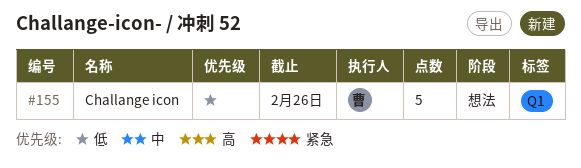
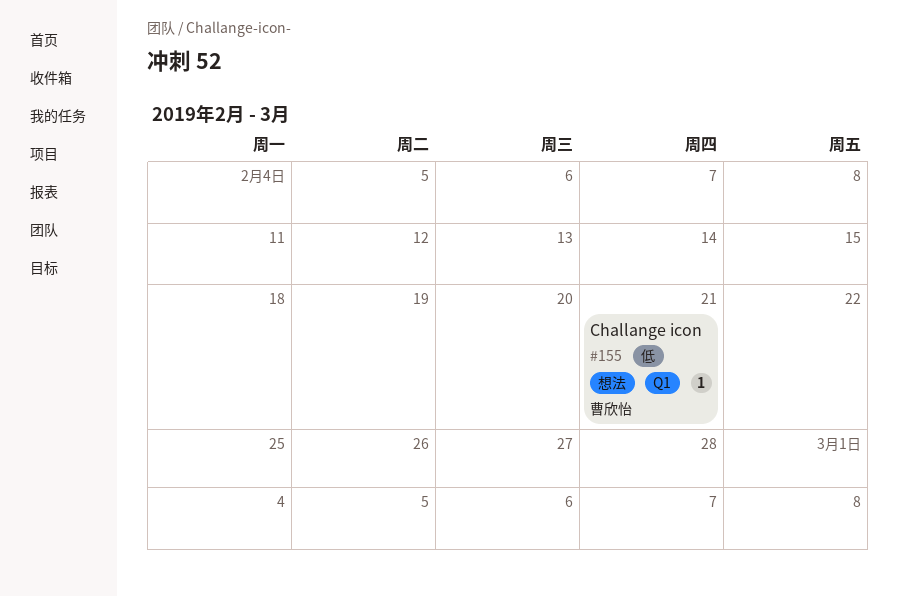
#155, estimate: 5 -> 1
#155, due: Feb 26 -> Feb 21

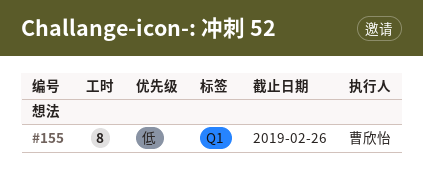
#155, estimate: 1 -> 8
#155, due: Feb 21 -> Feb 26

